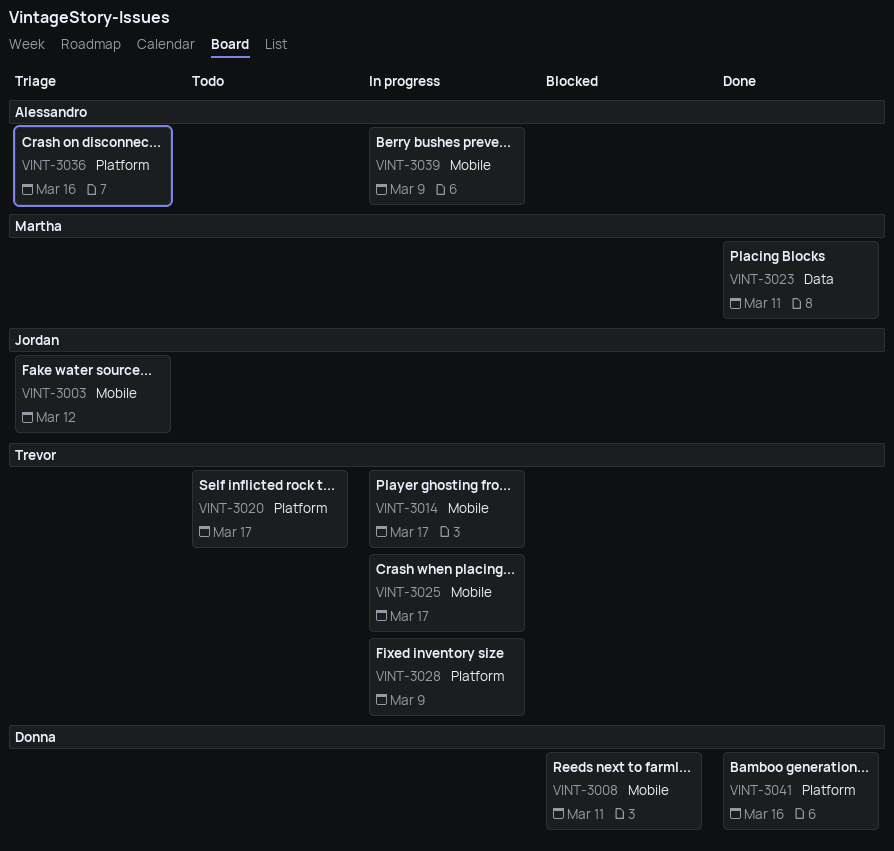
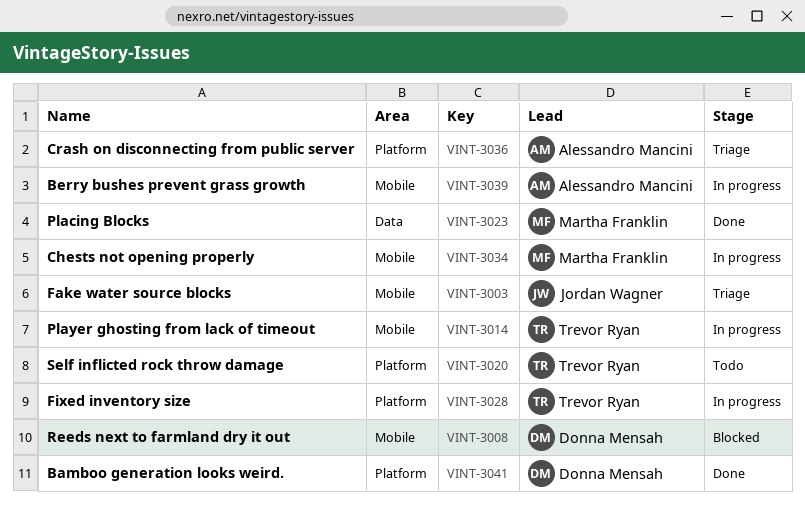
VINT-3025: present -> none
VINT-3034: none -> present

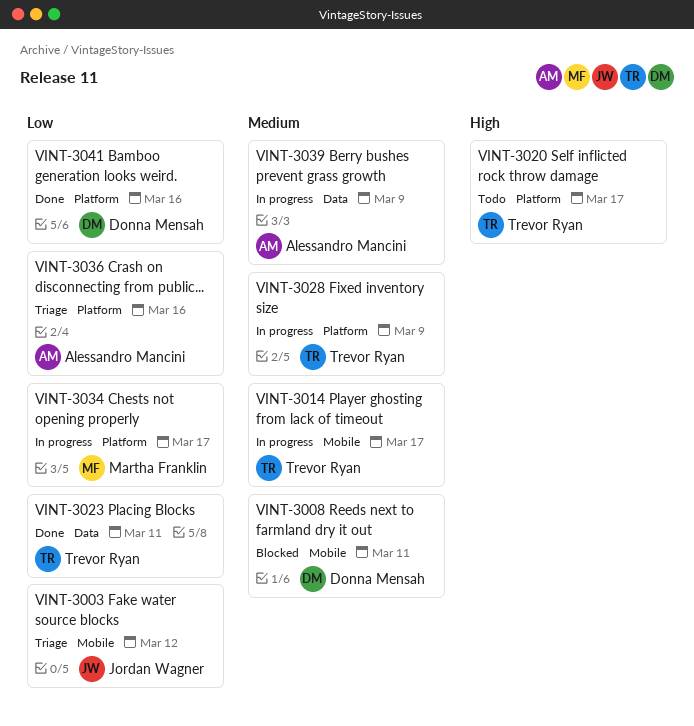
VINT-3023, owner: Martha Franklin -> Trevor Ryan
VINT-3034, label: Mobile -> Platform
VINT-3039, label: Mobile -> Data

